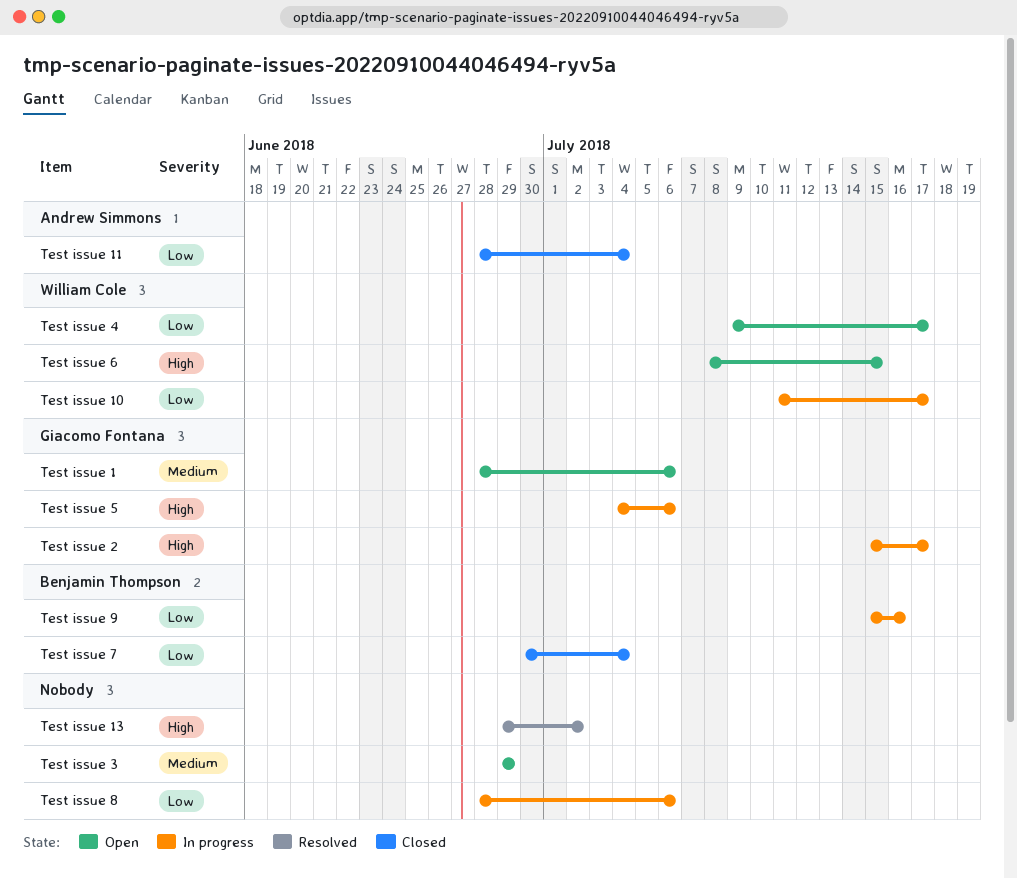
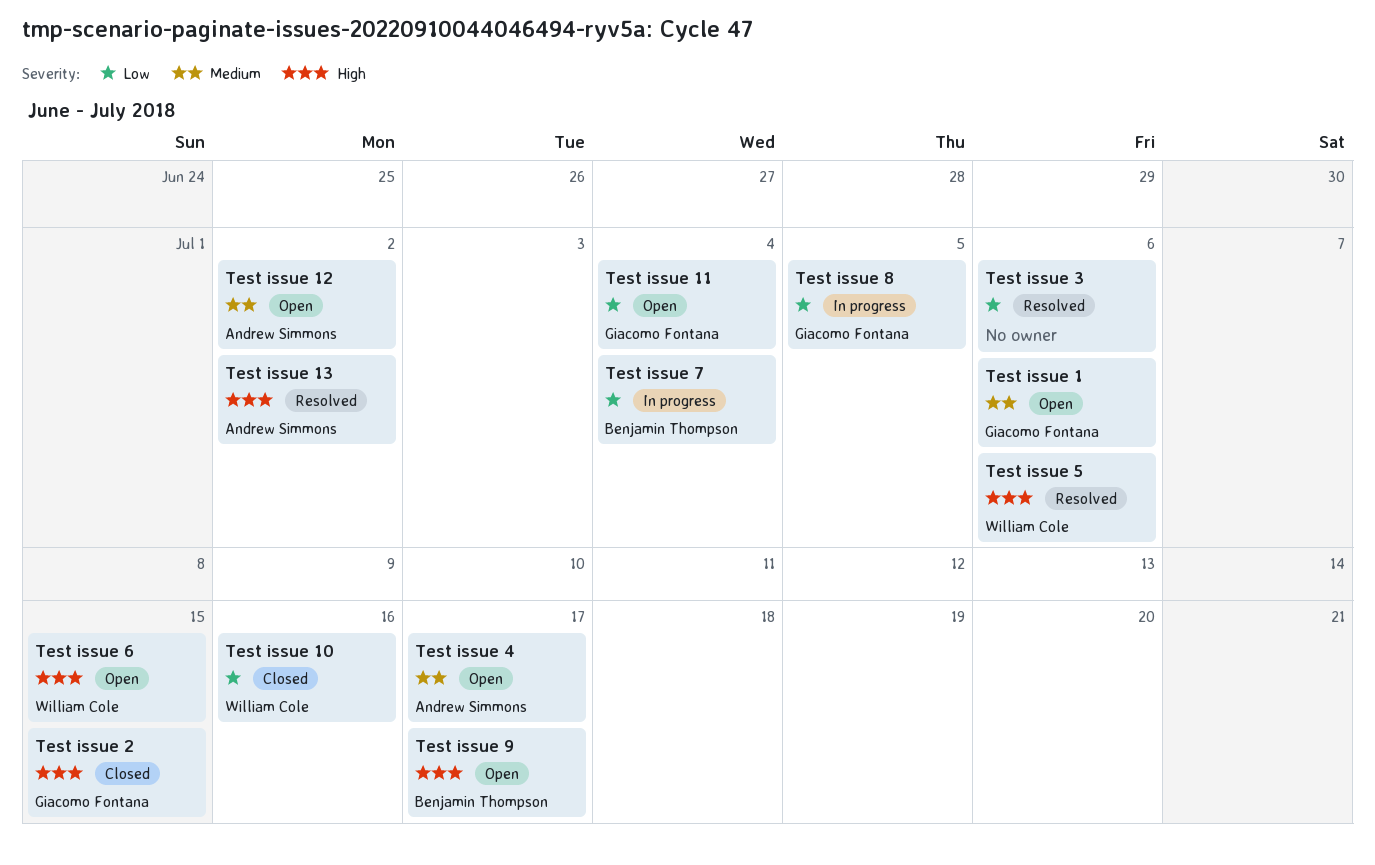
Test issue 10, status: In progress -> Closed
Test issue 10, due: Jul 17 -> Jul 16
Test issue 11, status: Closed -> Open
Test issue 11, owner: Andrew Simmons -> Giacomo Fontana
Test issue 12: none -> present
Test issue 13, owner: none -> Andrew Simmons
Test issue 2, status: In progress -> Closed
Test issue 2, due: Jul 17 -> Jul 15
Test issue 3, status: Open -> Resolved
Test issue 3, priority: Medium -> Low
Test issue 3, due: Jun 29 -> Jul 6
Test issue 4, owner: William Cole -> Andrew Simmons
Test issue 4, priority: Low -> Medium
Test issue 5, status: In progress -> Resolved
Test issue 5, owner: Giacomo Fontana -> William Cole
Test issue 7, status: Closed -> In progress
Test issue 8, owner: none -> Giacomo Fontana
Test issue 8, due: Jul 6 -> Jul 5
Test issue 9, status: In progress -> Open
Test issue 9, priority: Low -> High
Test issue 9, due: Jul 16 -> Jul 17

